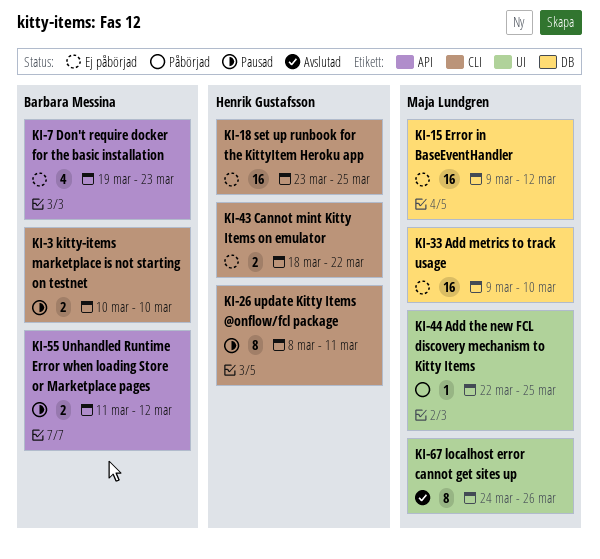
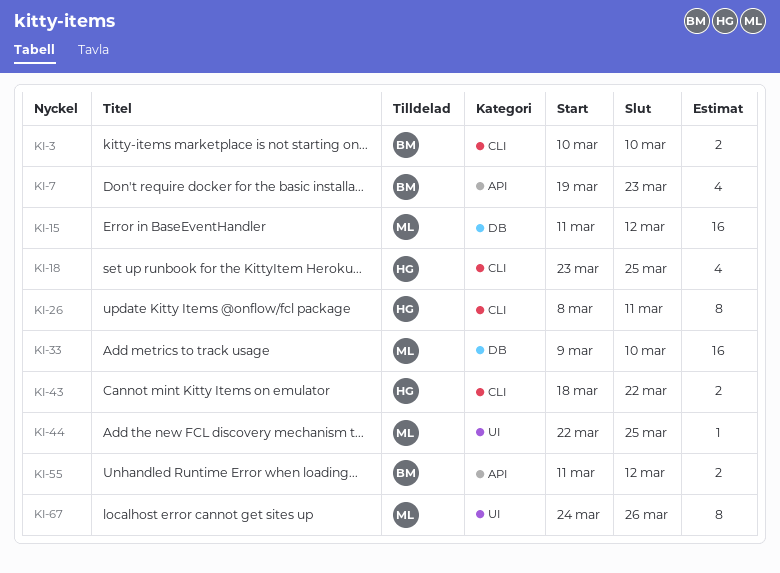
KI-15, start: Mar 9 -> Mar 11
KI-18, estimate: 16 -> 4

